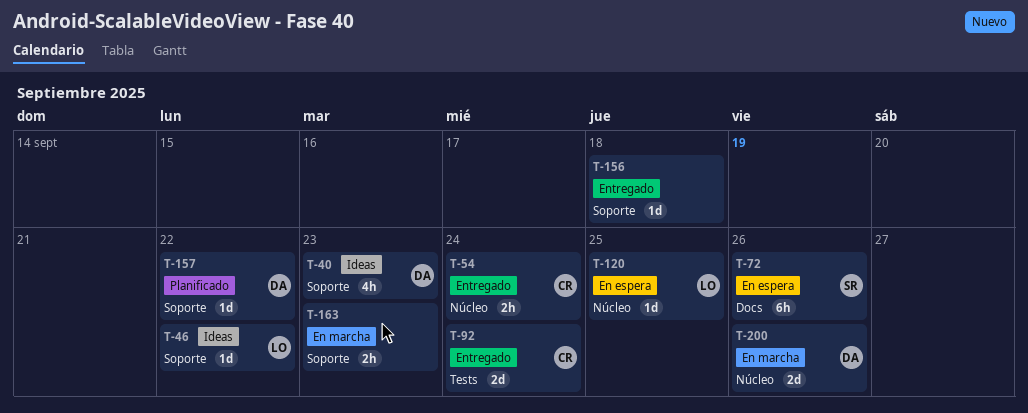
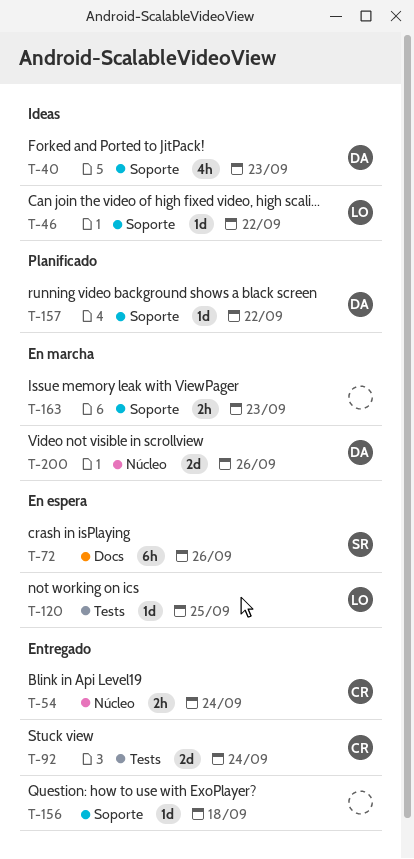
T-120, label: Núcleo -> Tests

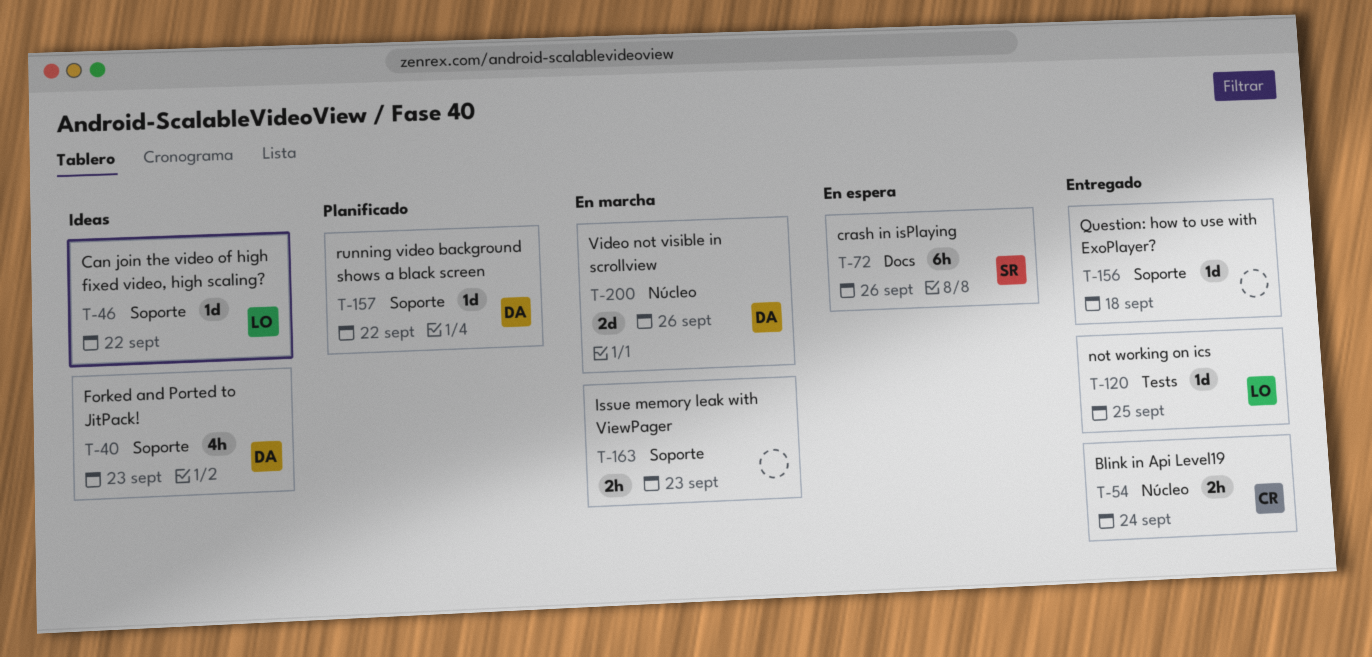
T-92: present -> none
T-120, status: En espera -> Entregado

